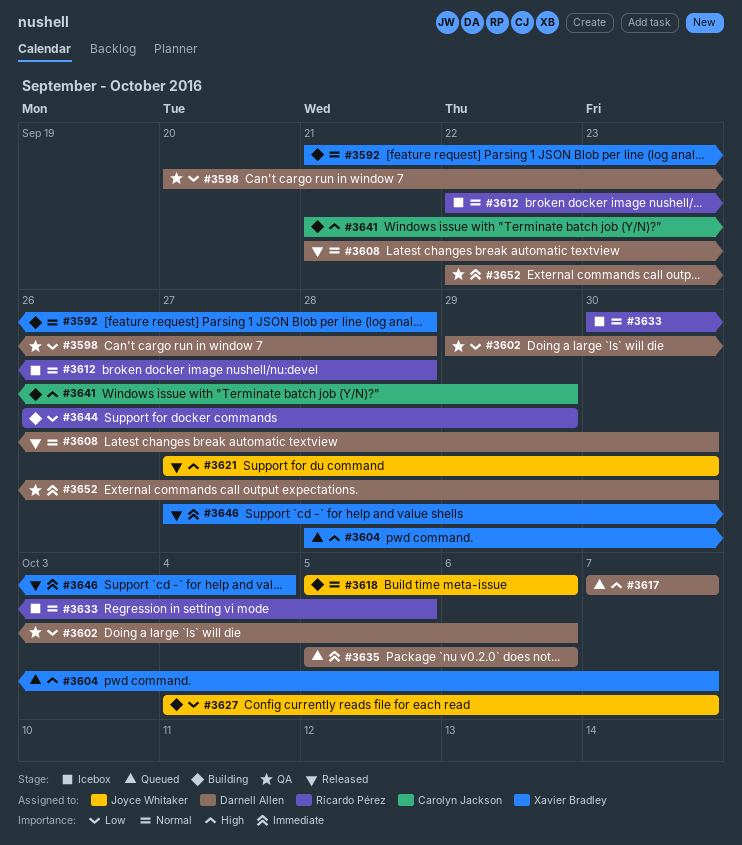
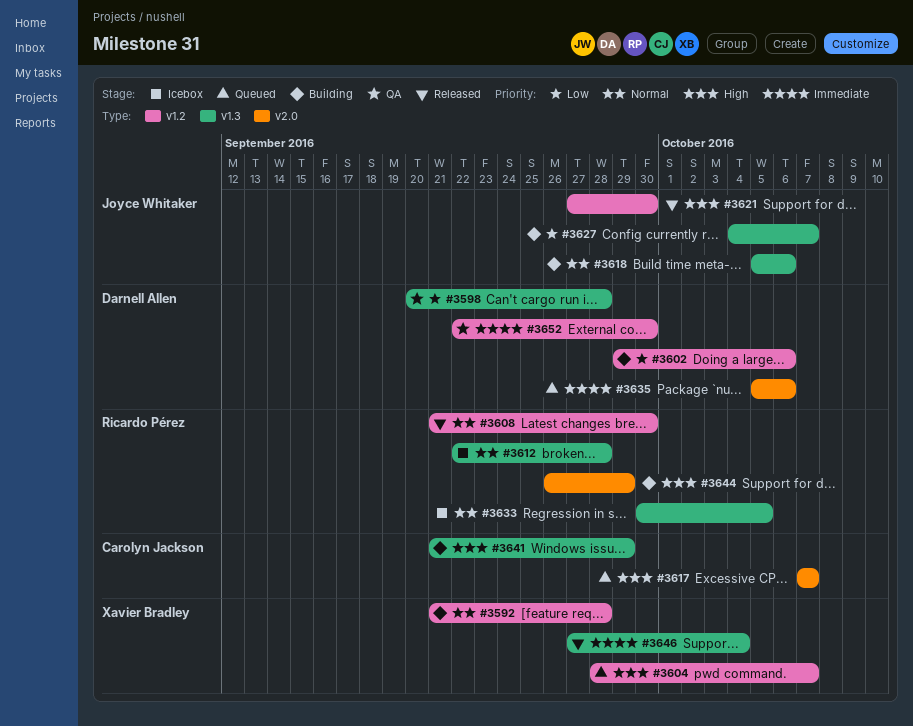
#3602, status: QA -> Building
#3608, owner: Darnell Allen -> Ricardo Pérez
#3617, owner: Darnell Allen -> Carolyn Jackson
#3644, priority: Low -> High

